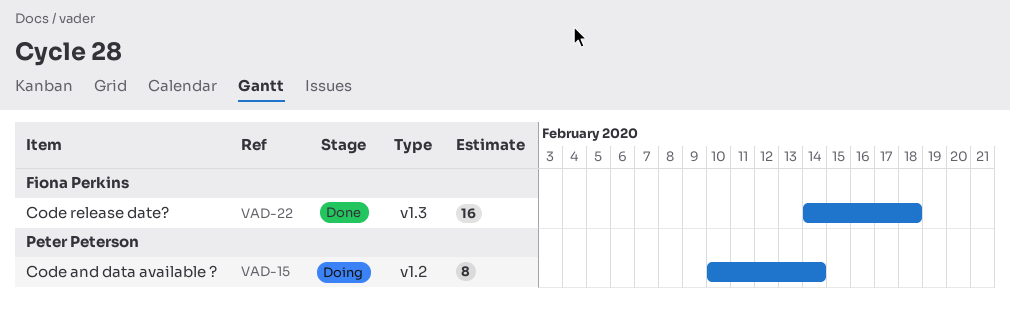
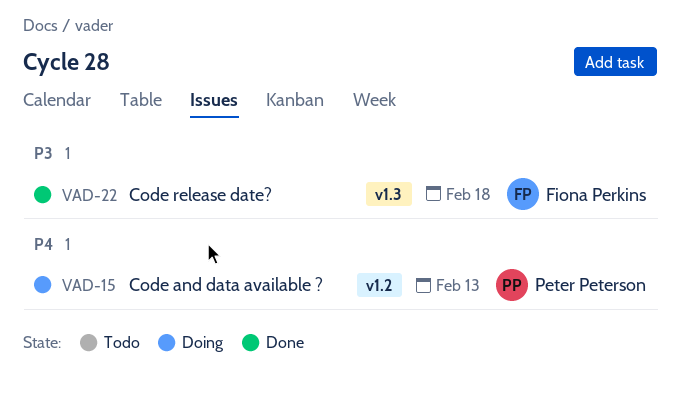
VAD-15, due: Feb 14 -> Feb 13

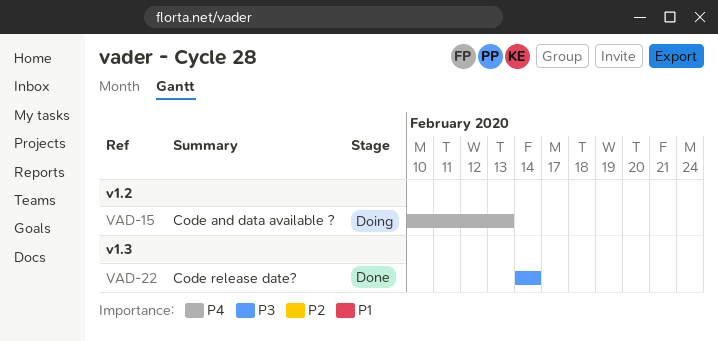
VAD-22, due: Feb 18 -> Feb 14

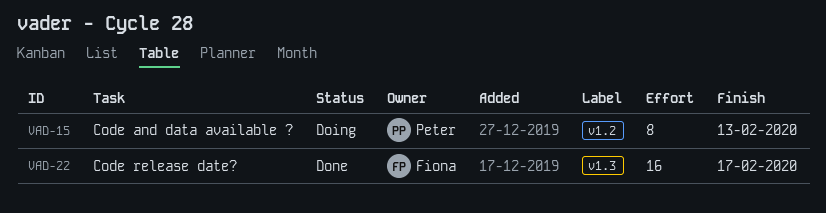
VAD-22, due: Feb 14 -> Feb 17

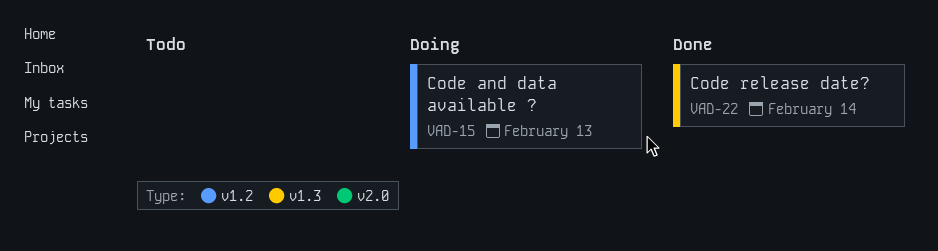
VAD-22, due: Feb 17 -> Feb 14

